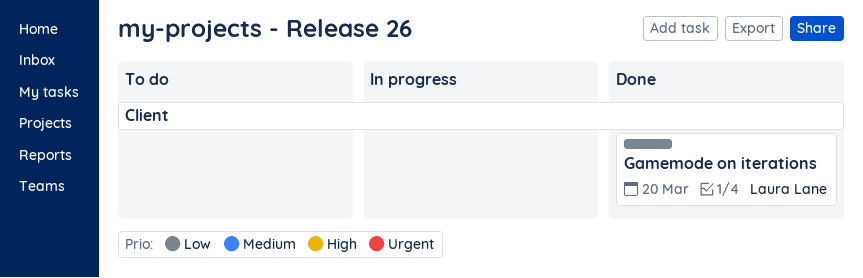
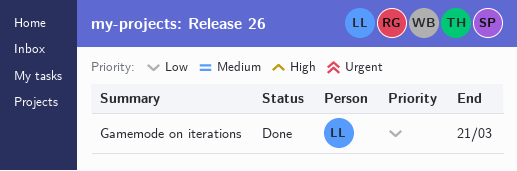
Gamemode on iterations, due: Mar 20 -> Mar 21

